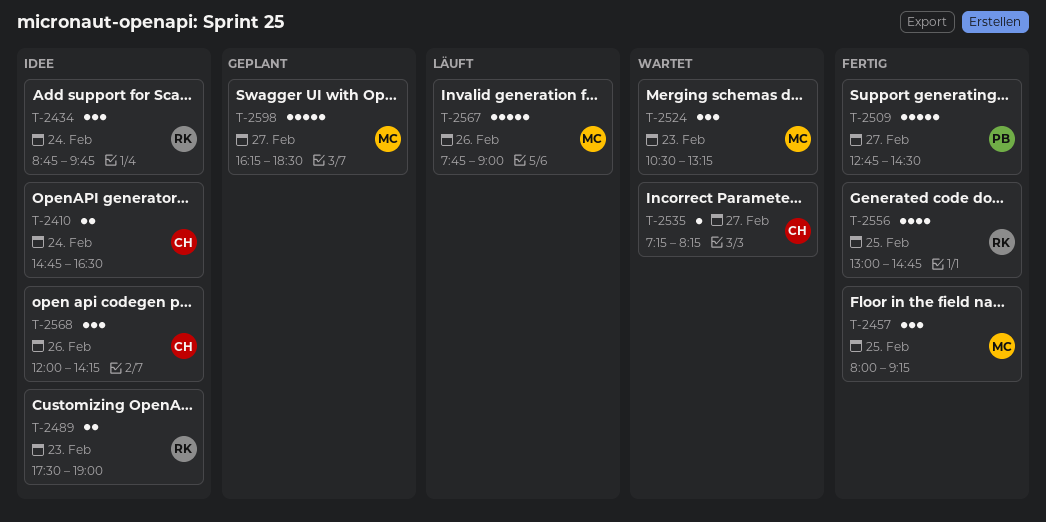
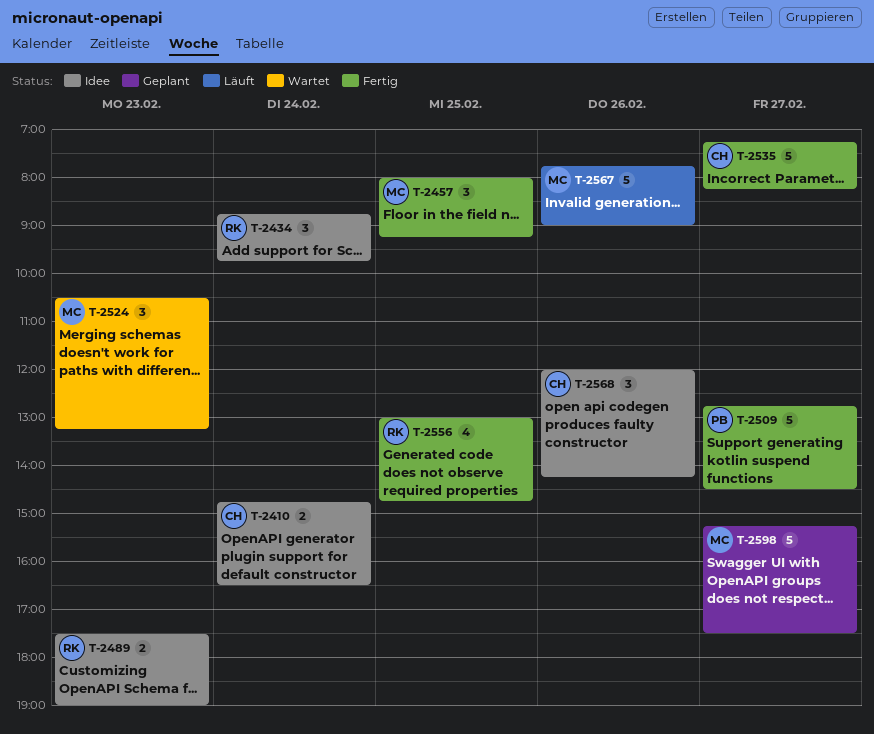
T-2535, status: Wartet -> Fertig
T-2535, estimate: 1 -> 5
T-2598, begins: 16:15 -> 15:15
T-2598, ends: 18:30 -> 17:30

